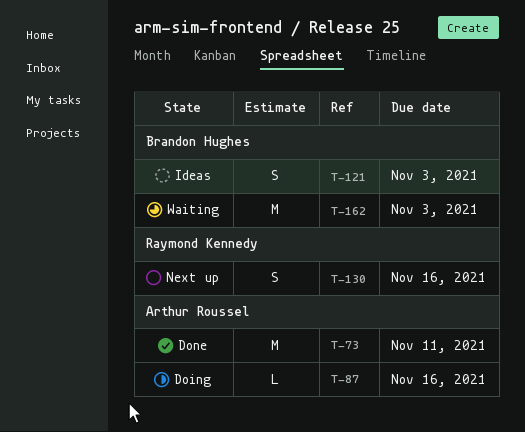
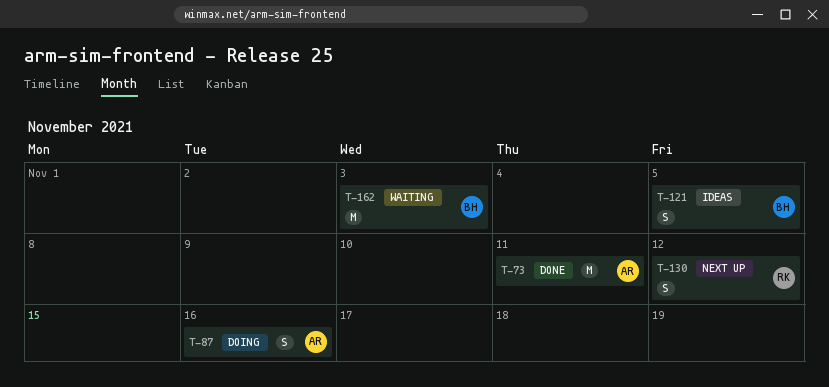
T-87, estimate: L -> S
T-121, due: Nov 3 -> Nov 5
T-130, due: Nov 16 -> Nov 12

